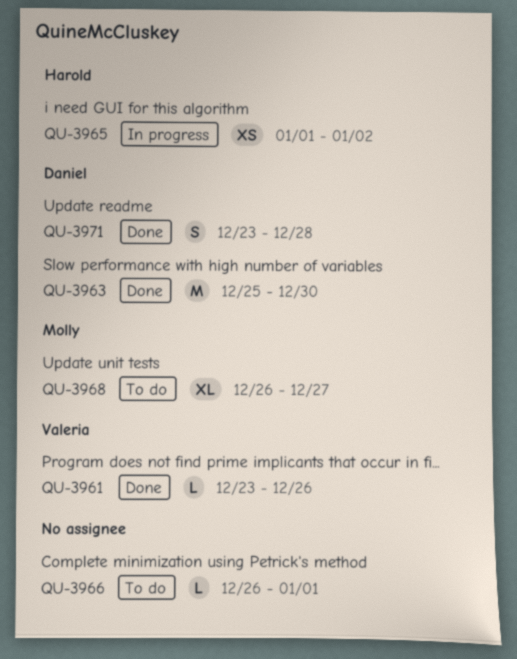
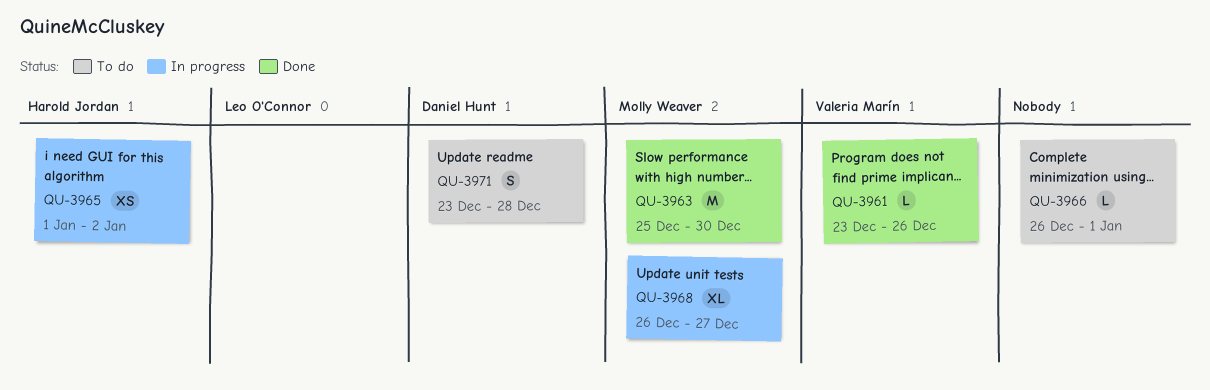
QU-3963, owner: Daniel Hunt -> Molly Weaver
QU-3968, status: To do -> In progress
QU-3971, status: Done -> To do

